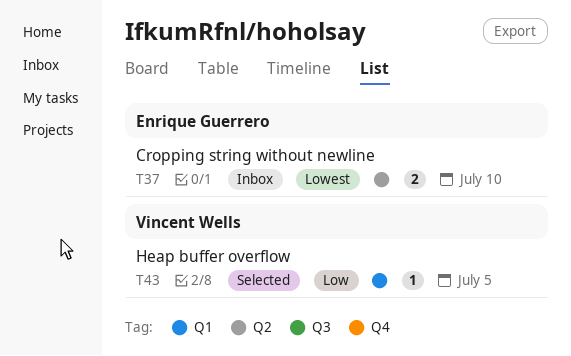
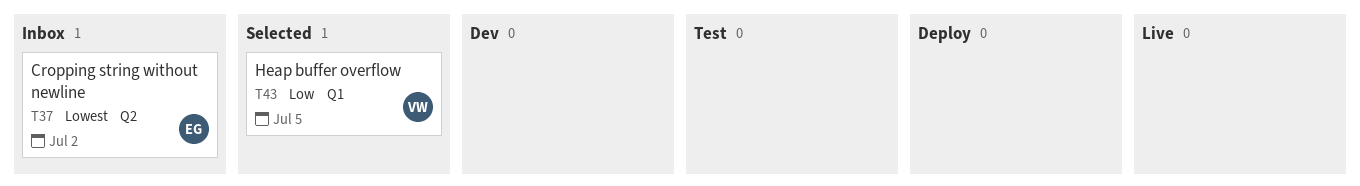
T37, due: Jul 10 -> Jul 2

